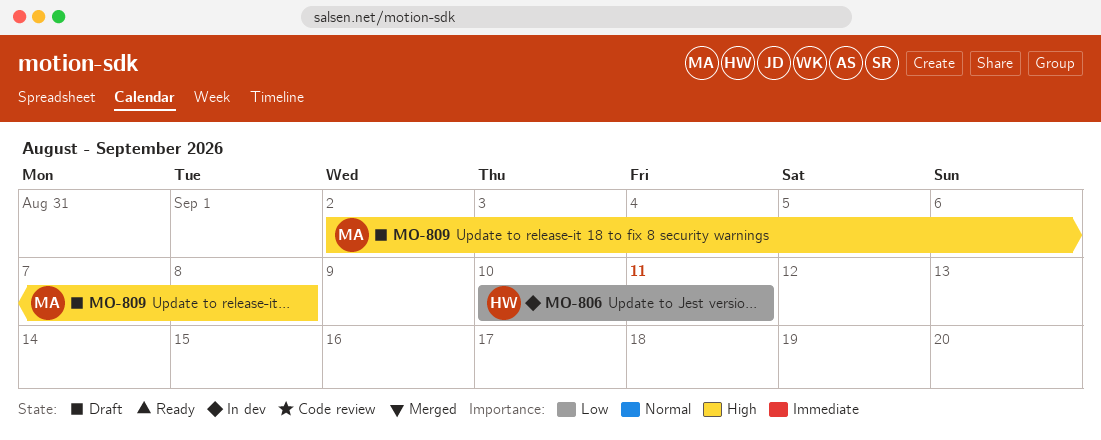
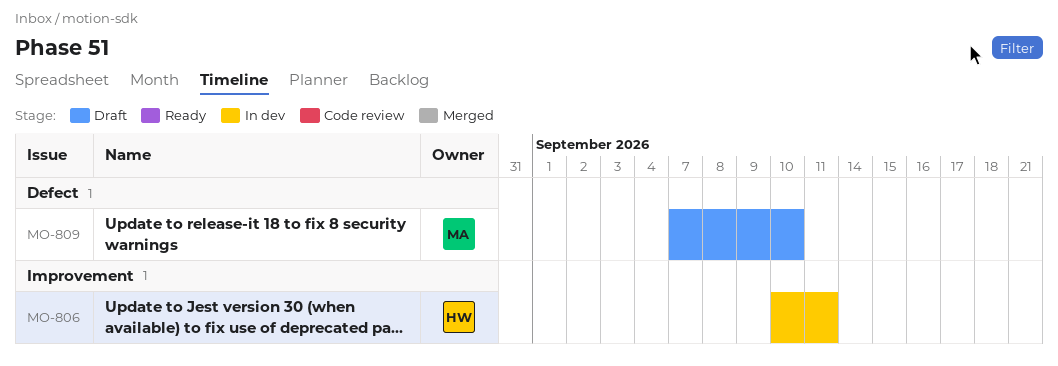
MO-809, start: Sep 2 -> Sep 7
MO-809, due: Sep 8 -> Sep 10

